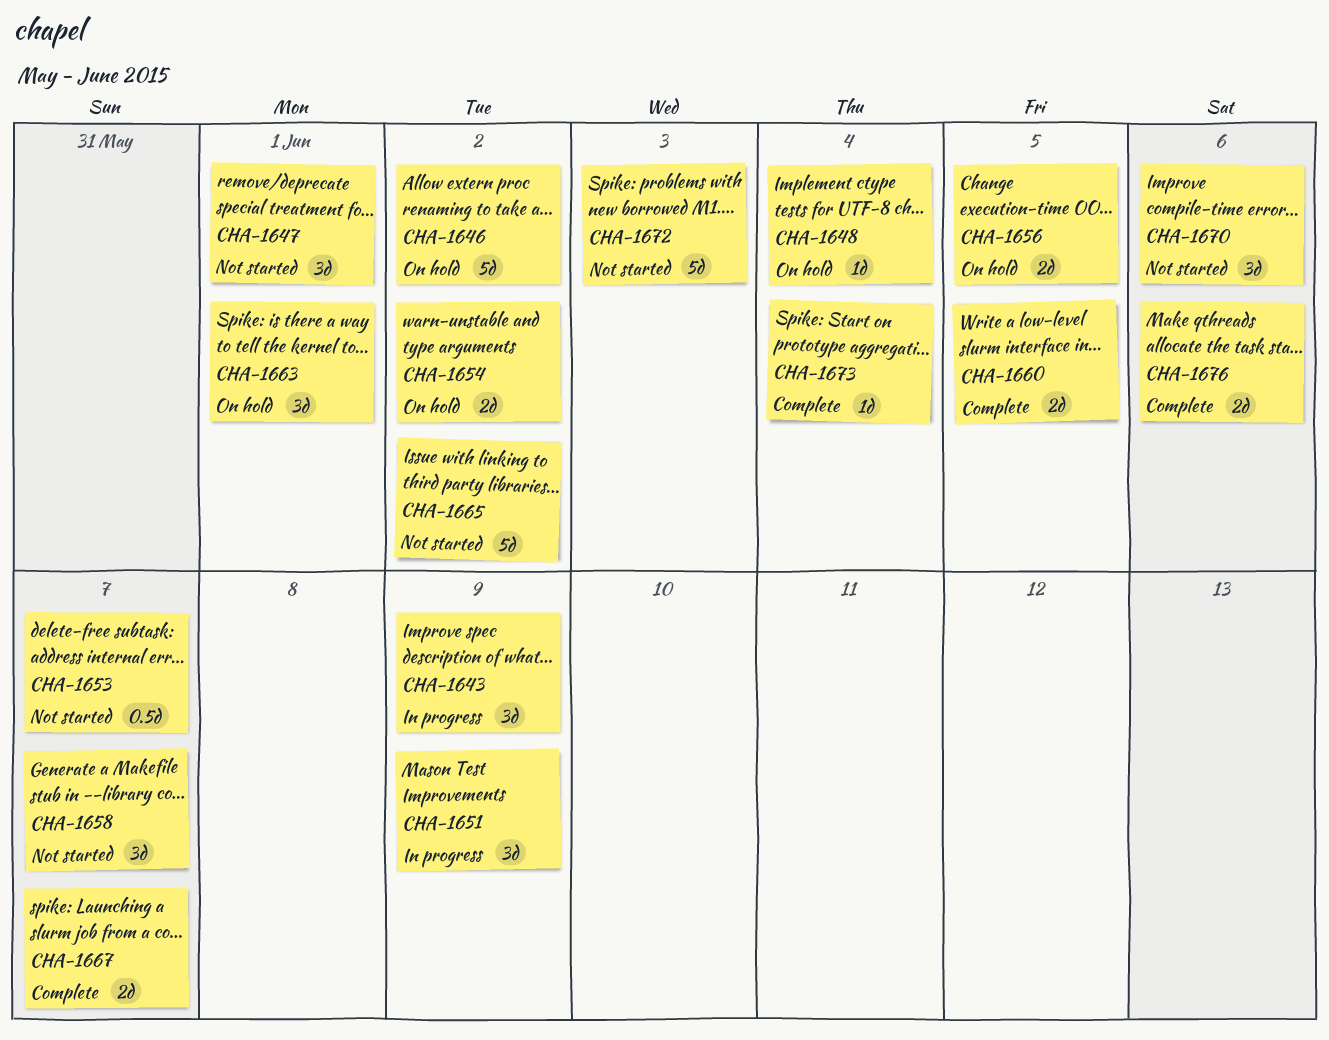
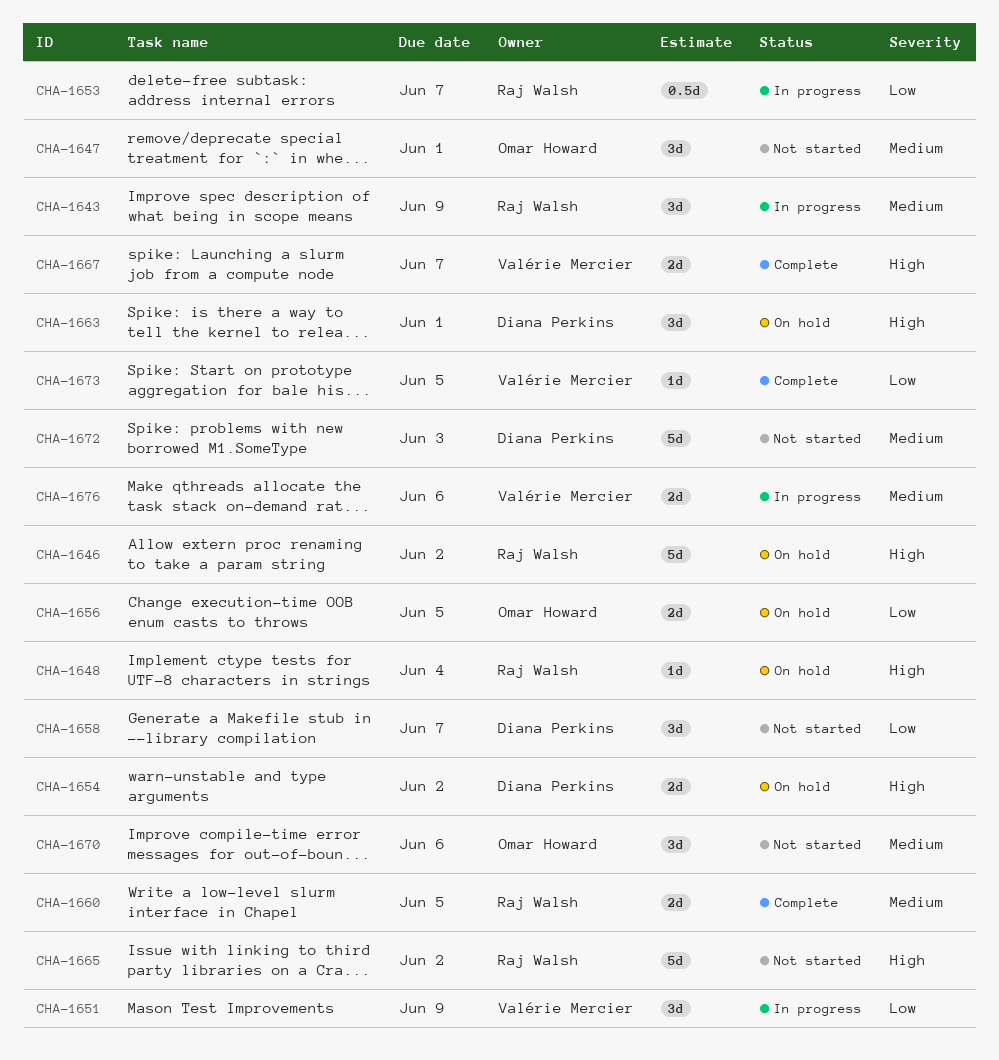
CHA-1653, status: Not started -> In progress
CHA-1673, due: Jun 4 -> Jun 5
CHA-1676, status: Complete -> In progress

